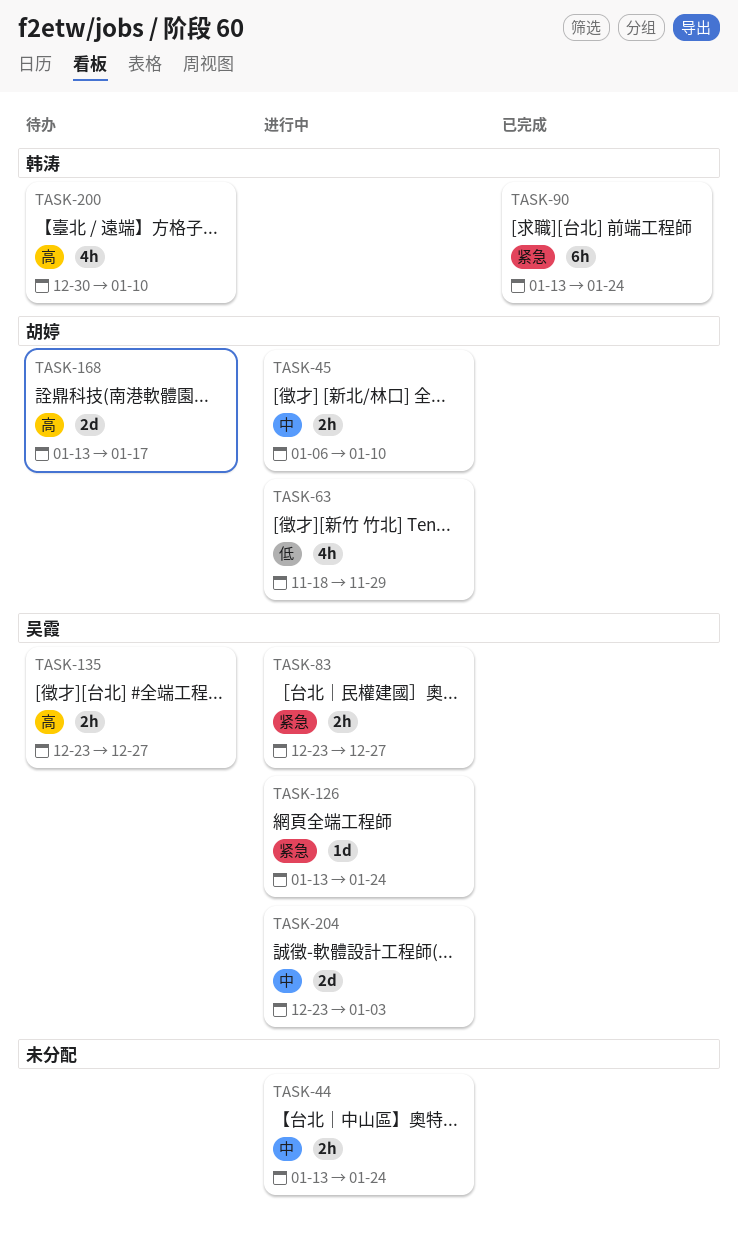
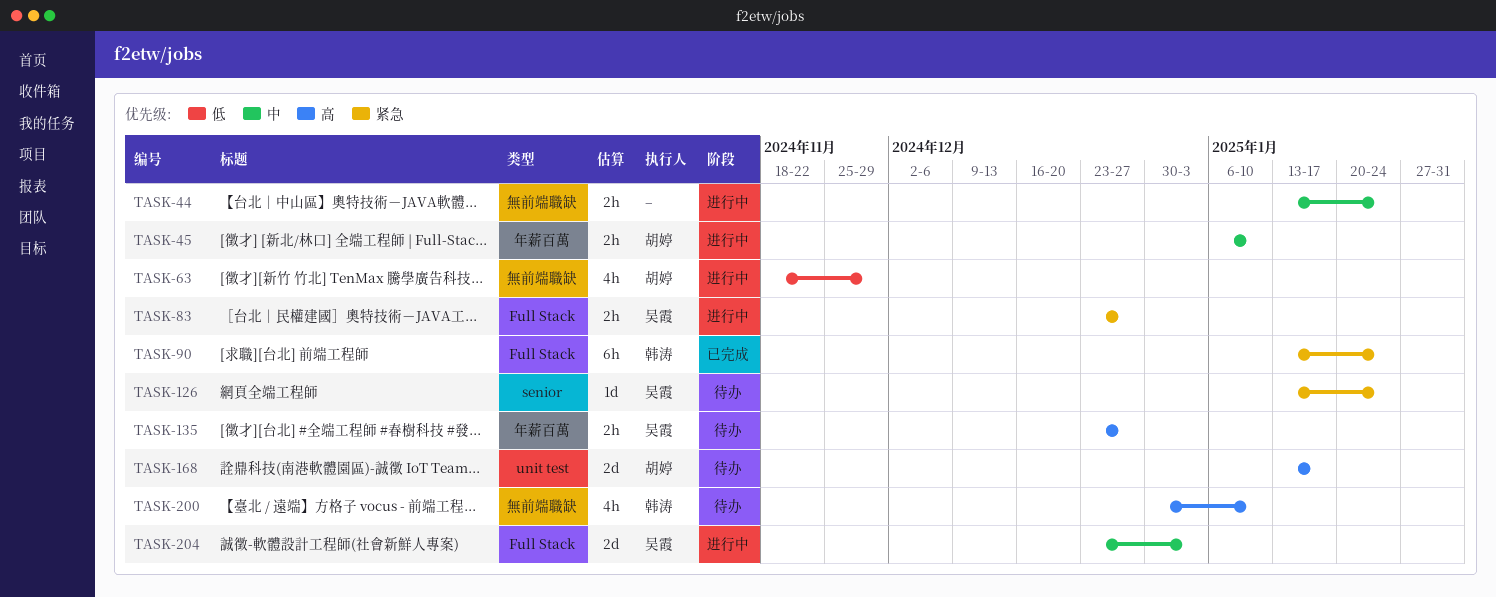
TASK-126, status: 进行中 -> 待办

